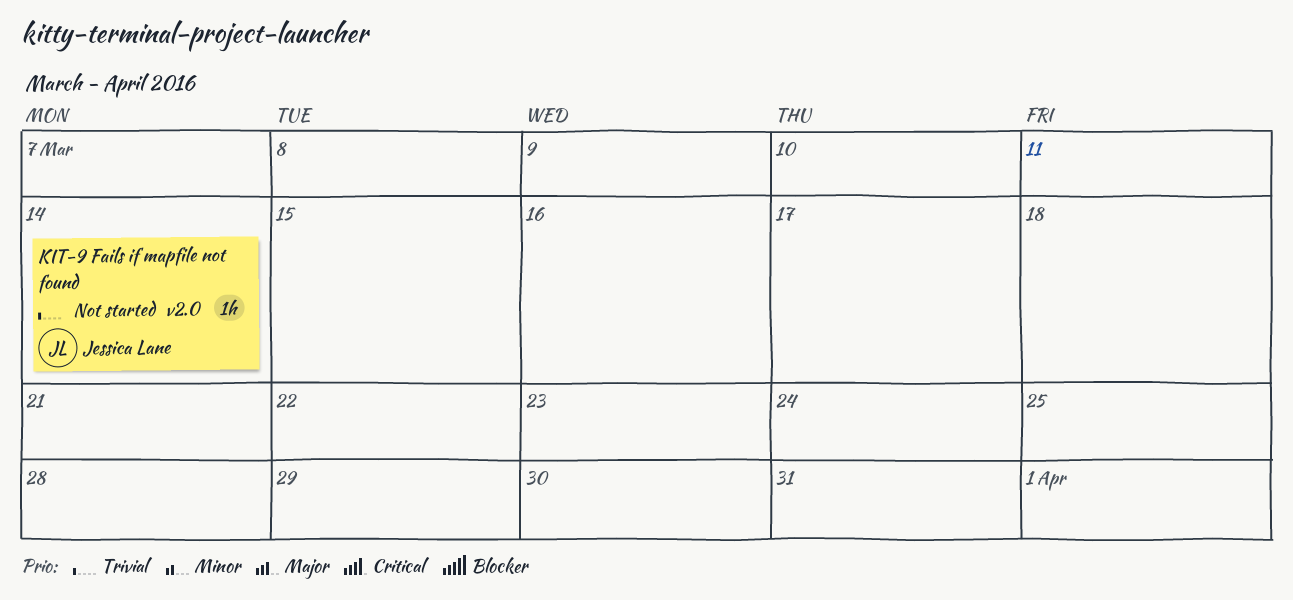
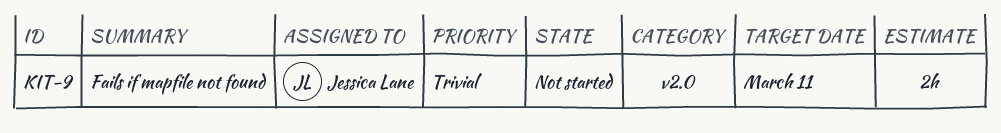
KIT-9, estimate: 1h -> 2h
KIT-9, due: Mar 14 -> Mar 11

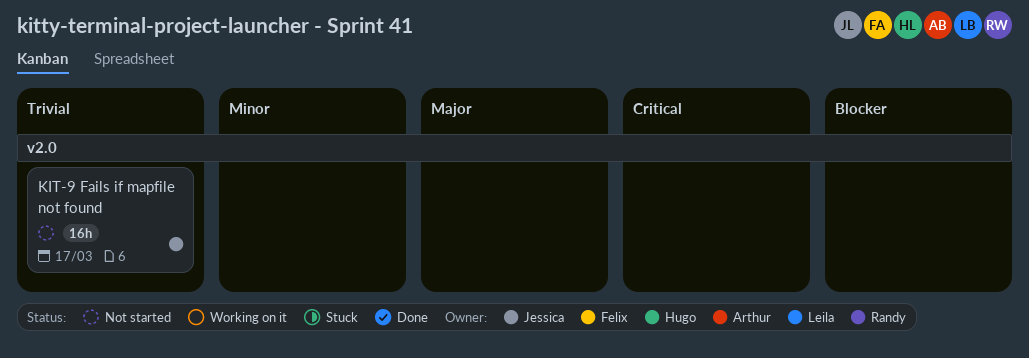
KIT-9, estimate: 2h -> 16h
KIT-9, due: Mar 11 -> Mar 17

